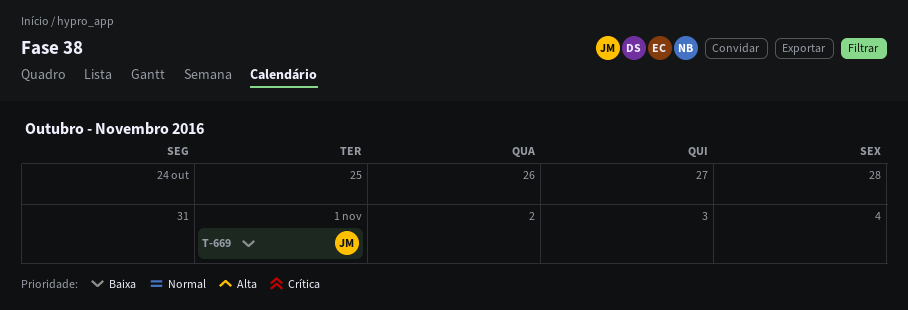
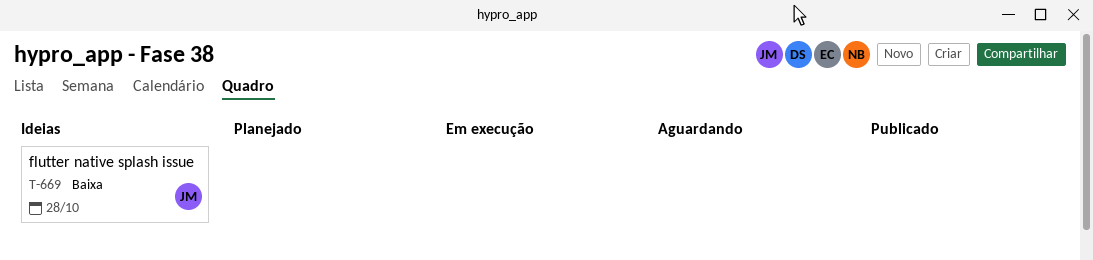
T-669, due: Nov 1 -> Oct 28

